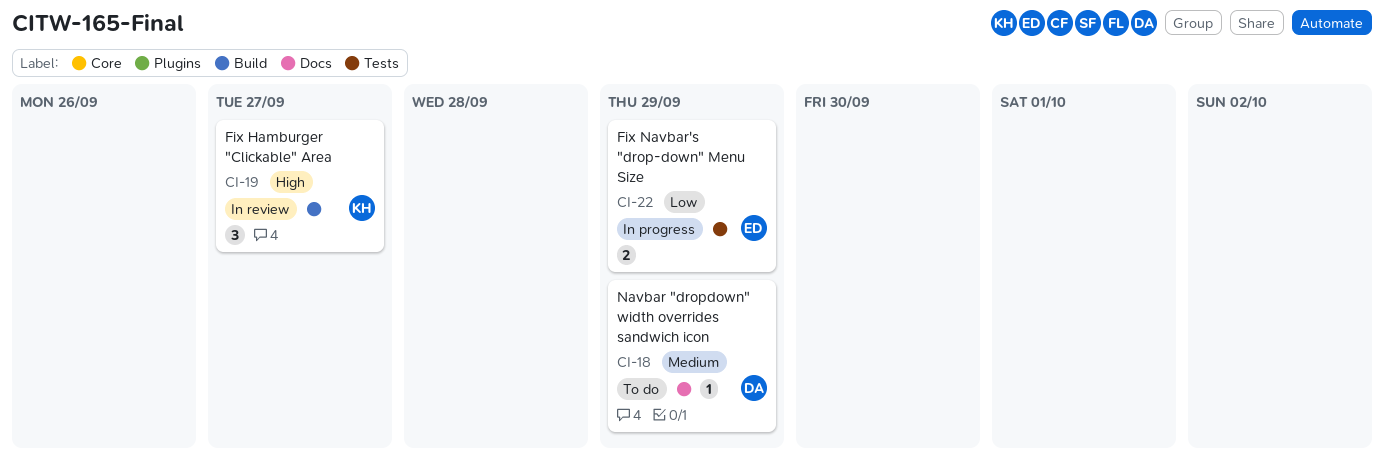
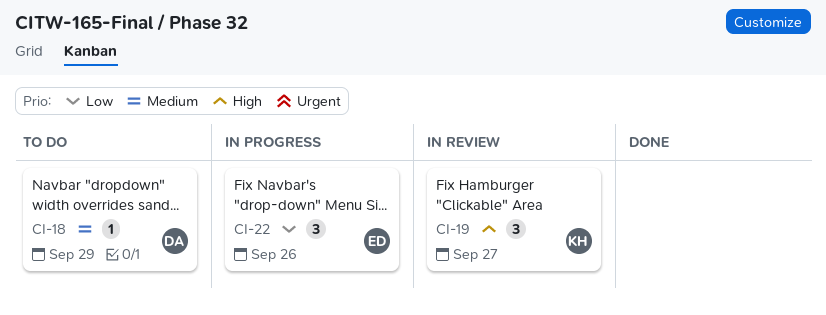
CI-22, estimate: 2 -> 3
CI-22, due: Sep 29 -> Sep 26

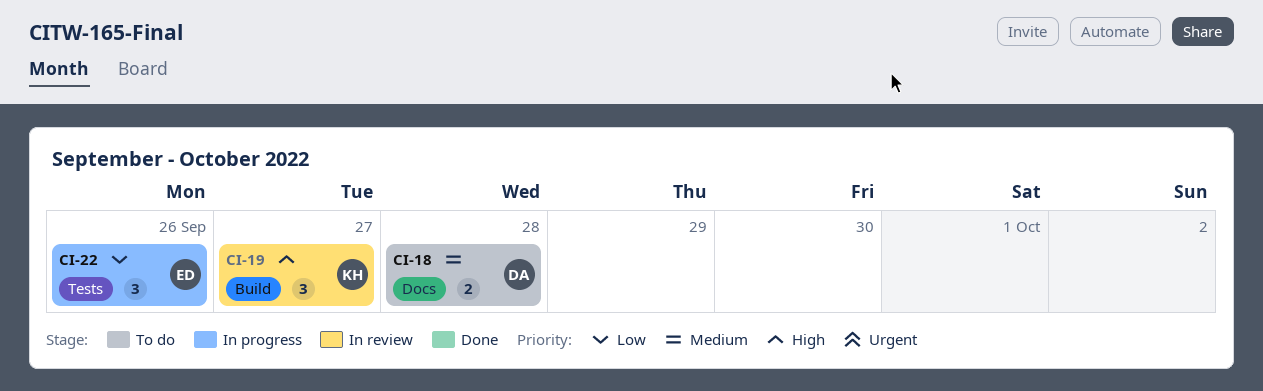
CI-18, estimate: 1 -> 2
CI-18, due: Sep 29 -> Sep 28

